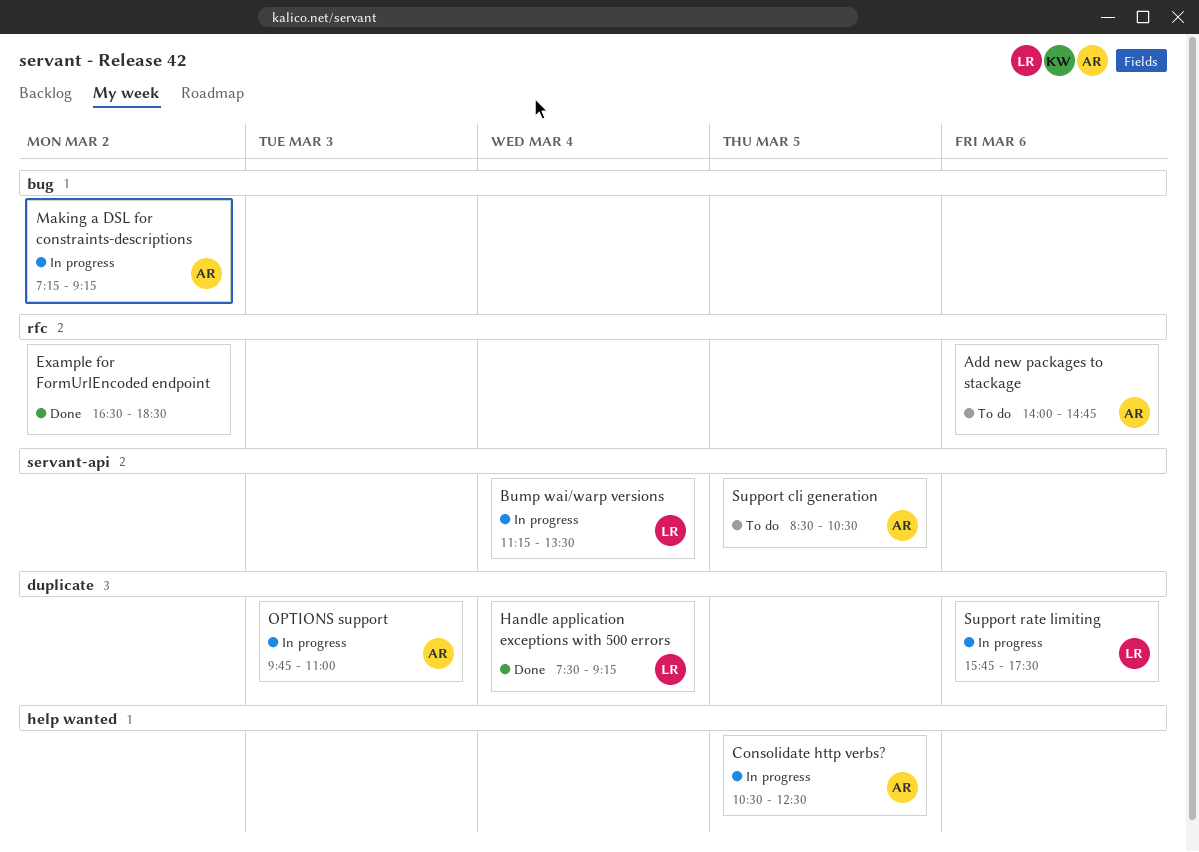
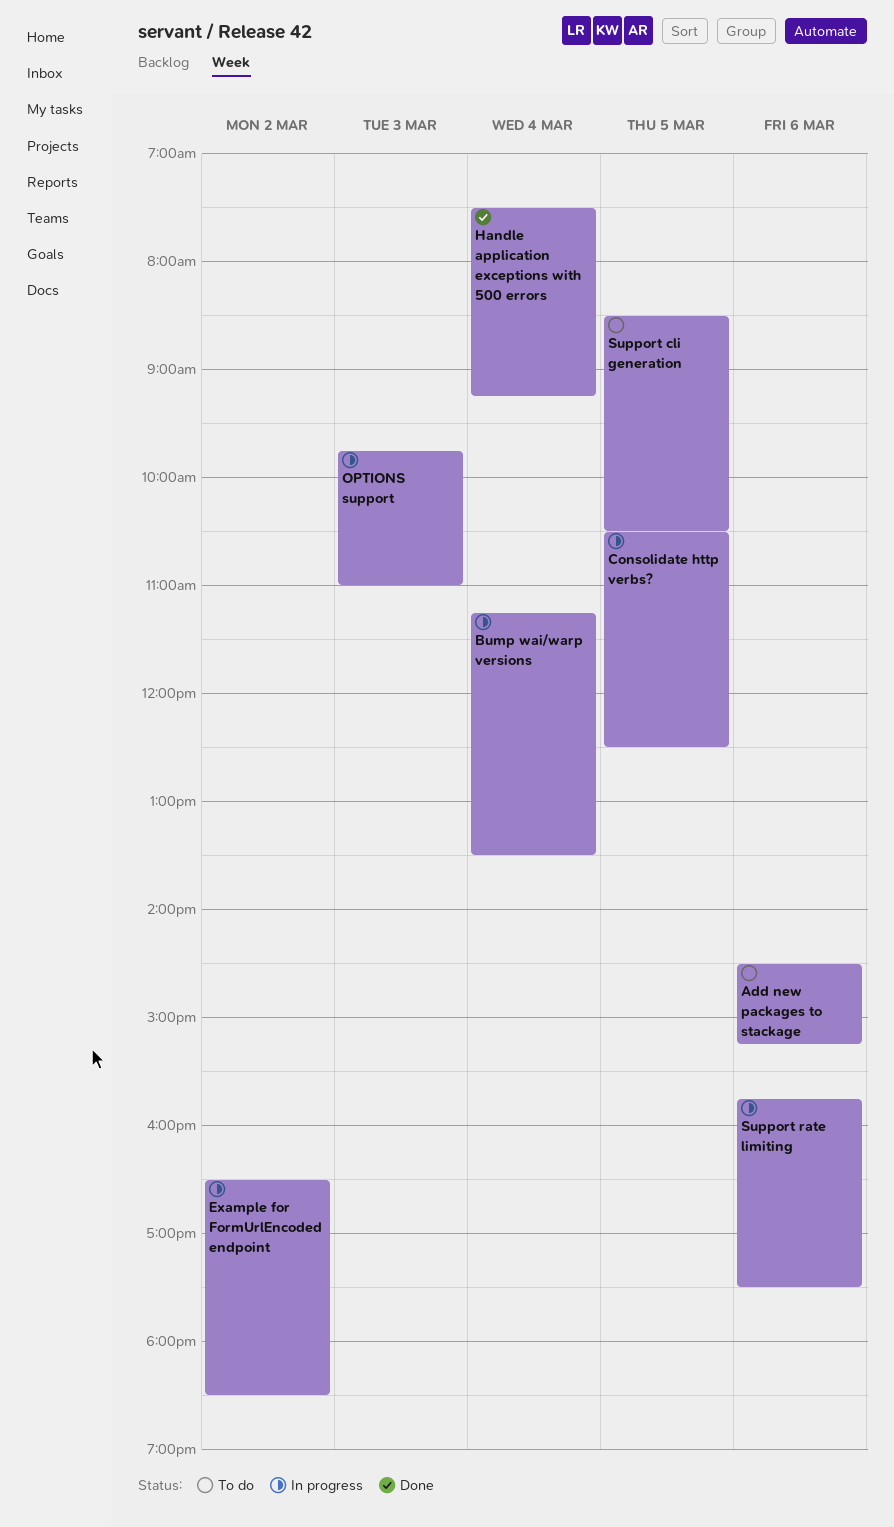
Add new packages to stackage, begins: 14:00 -> 14:30
Add new packages to stackage, ends: 14:45 -> 15:15
Example for FormUrlEncoded endpoint, status: Done -> In progress
Making a DSL for constraints-descriptions: present -> none

